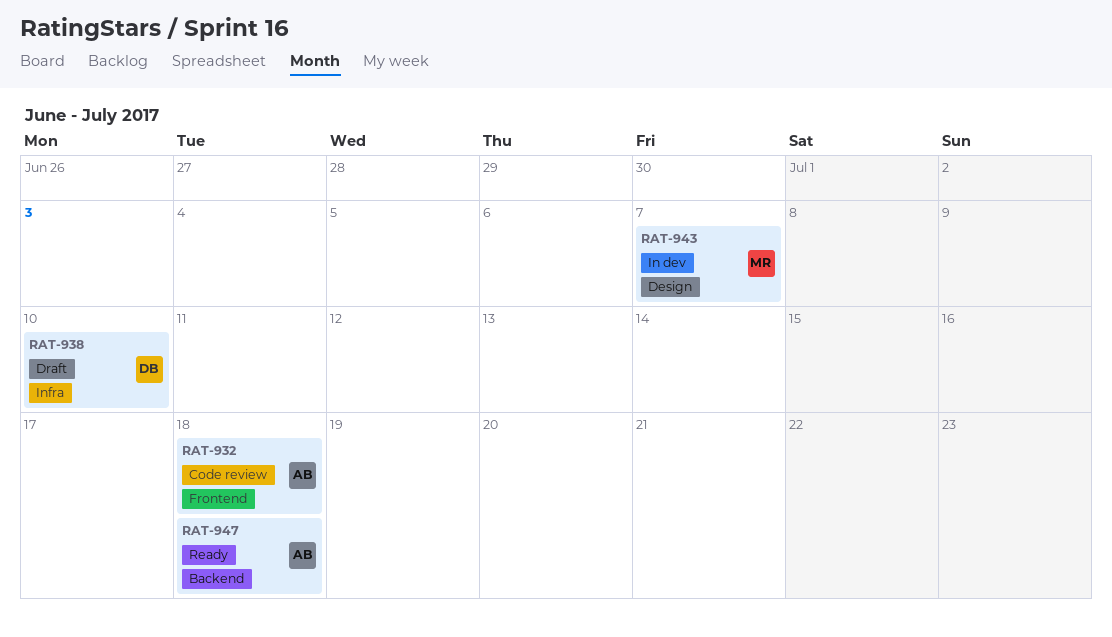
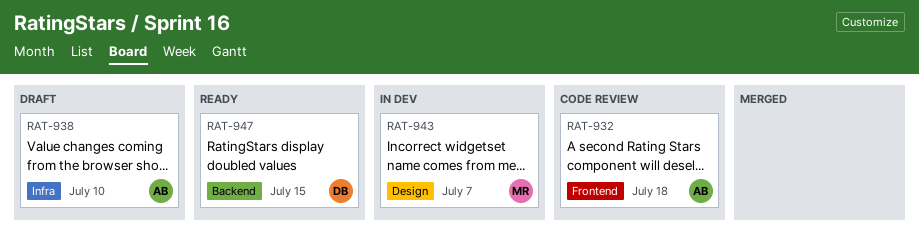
RAT-938, owner: DB -> AB
RAT-947, owner: AB -> DB
RAT-947, due: Jul 18 -> Jul 15

